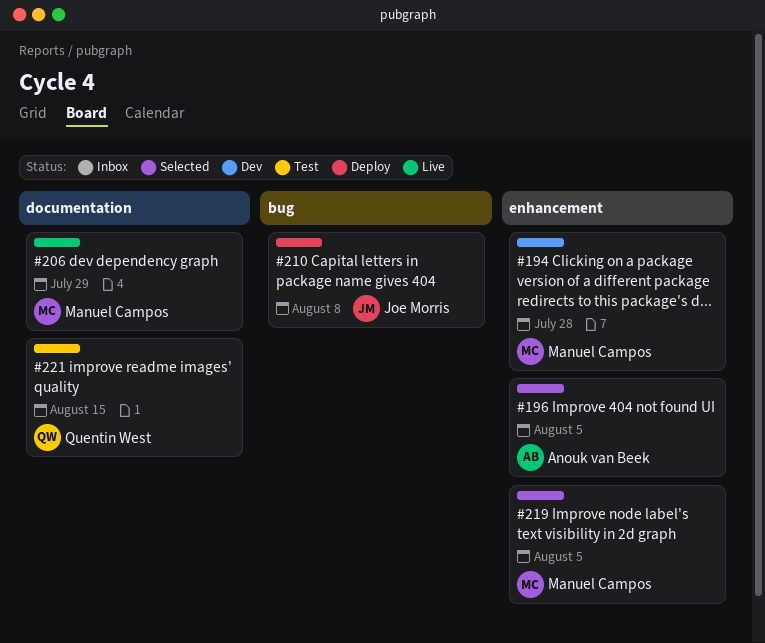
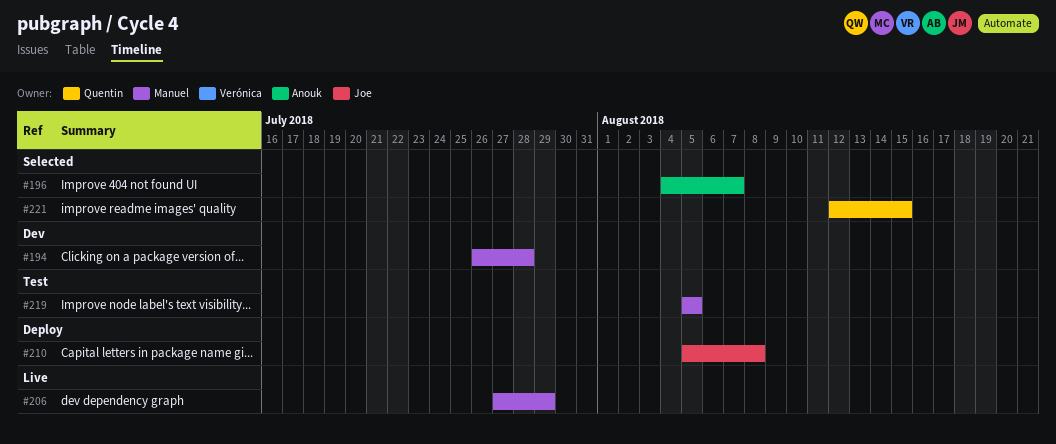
#196, due: Aug 5 -> Aug 7
#219, status: Selected -> Test
#221, status: Test -> Selected

